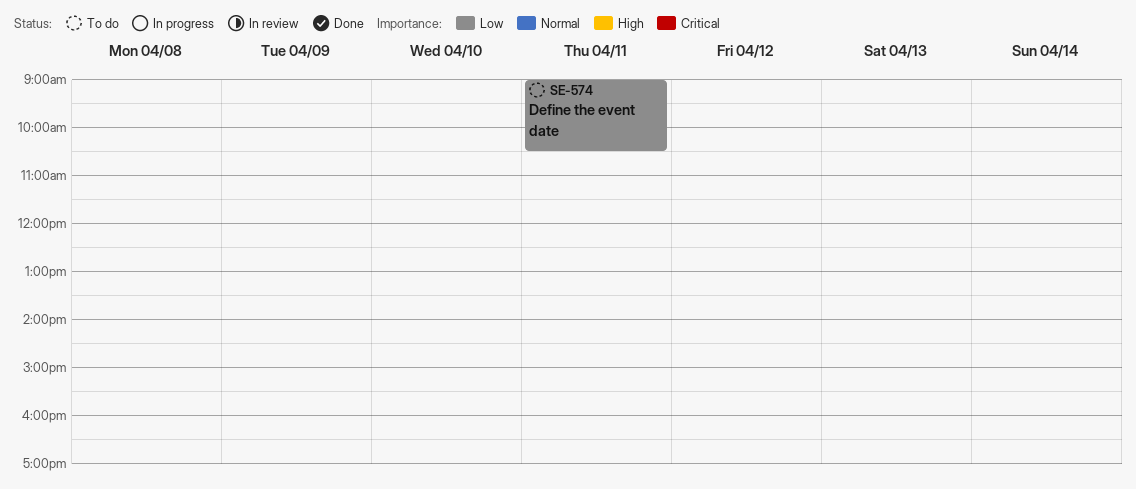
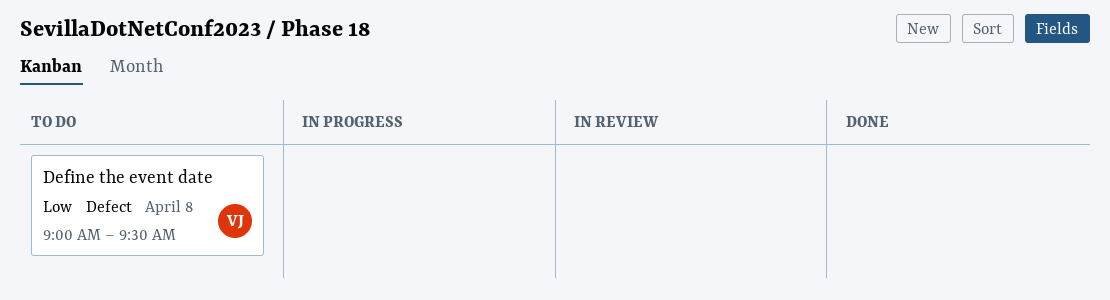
Define the event date, day: Apr 11 -> Apr 8
Define the event date, ends: 10:30 -> 09:30

